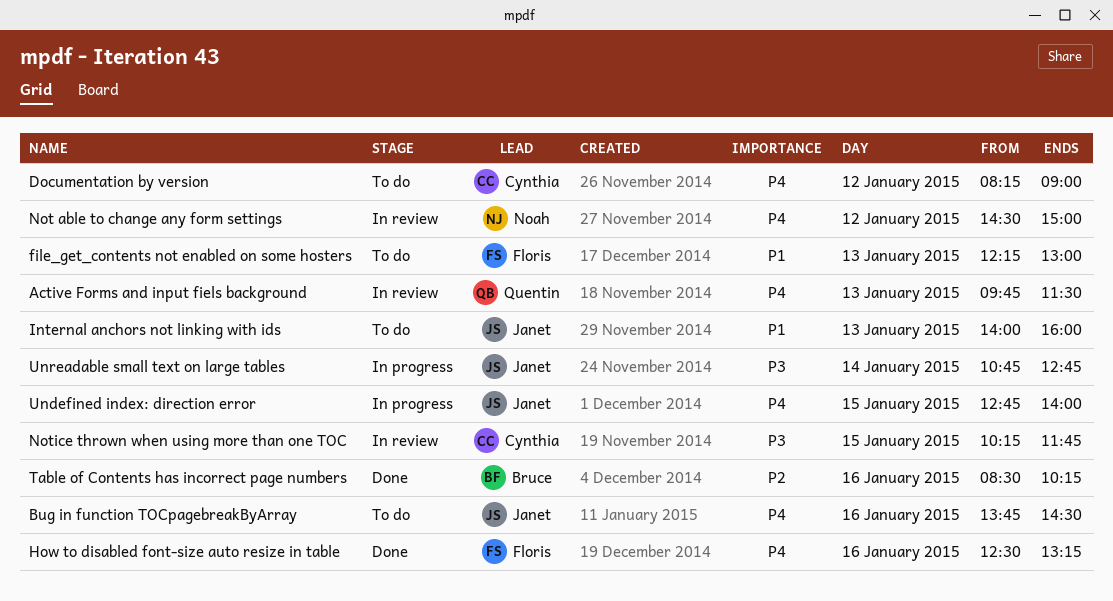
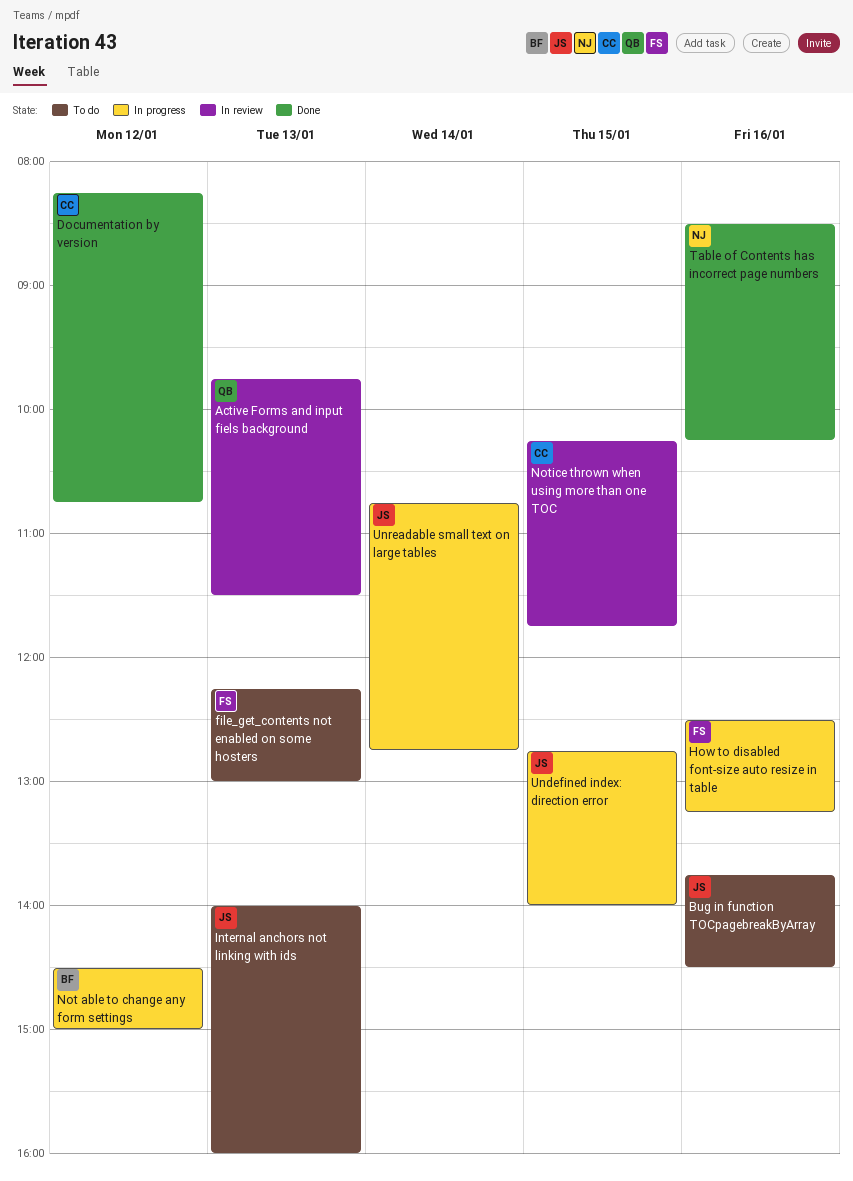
Documentation by version, status: To do -> Done
Documentation by version, ends: 09:00 -> 10:45
How to disabled font-size auto resize in table, status: Done -> In progress
Not able to change any form settings, status: In review -> In progress
Not able to change any form settings, owner: Noah -> Bruce
Table of Contents has incorrect page numbers, owner: Bruce -> Noah

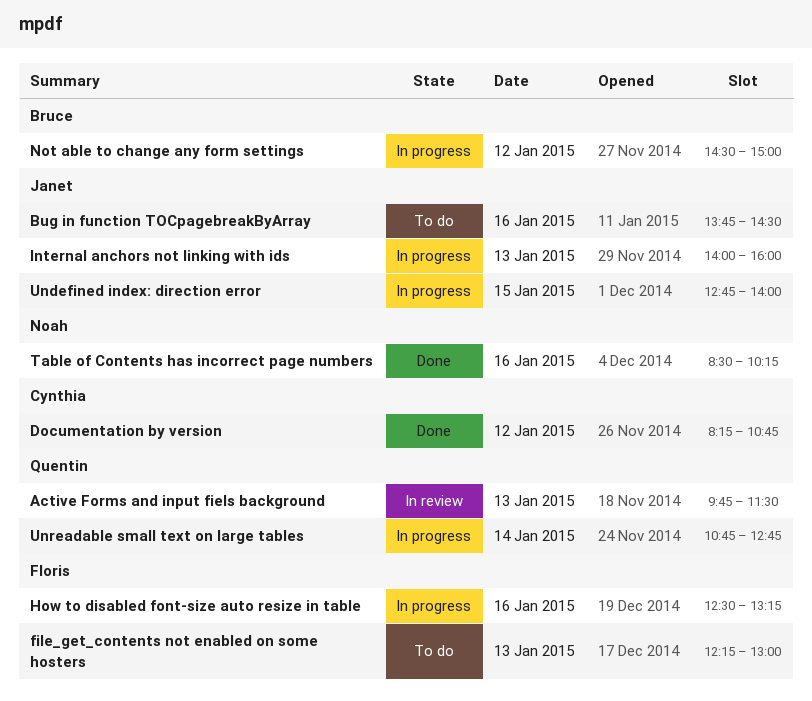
Internal anchors not linking with ids, status: To do -> In progress
Notice thrown when using more than one TOC: present -> none
Unreadable small text on large tables, owner: Janet -> Quentin

